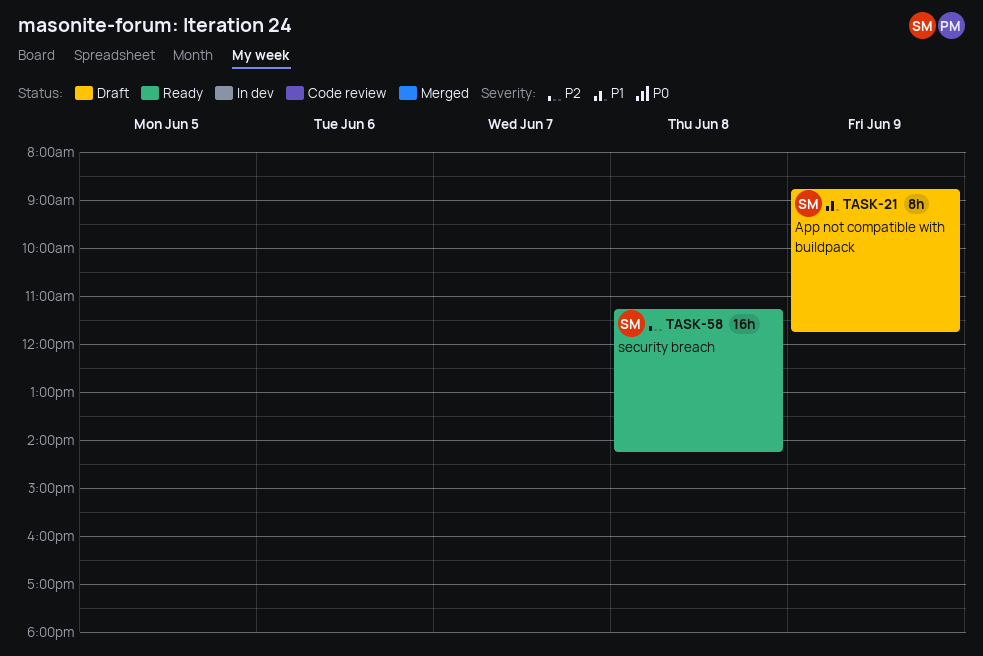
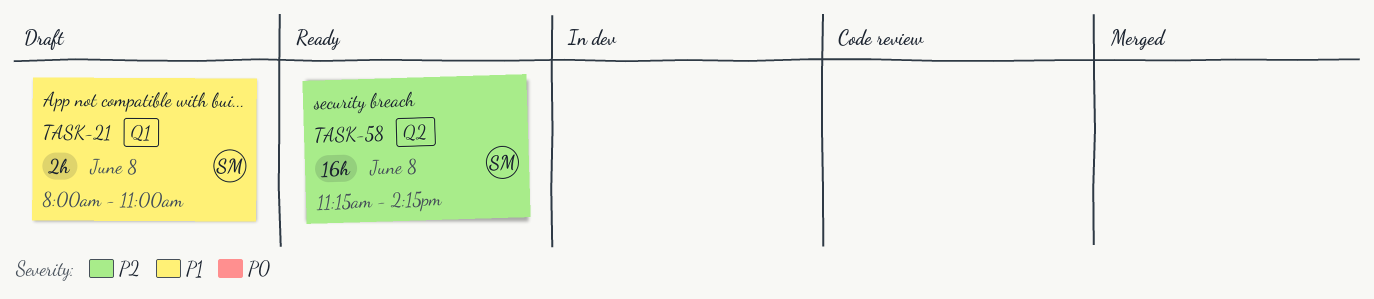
TASK-21, estimate: 8h -> 2h
TASK-21, day: Jun 9 -> Jun 8
TASK-21, begins: 08:45 -> 08:00
TASK-21, ends: 11:45 -> 11:00

